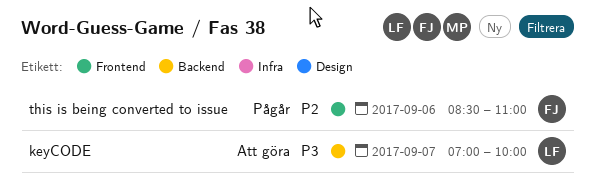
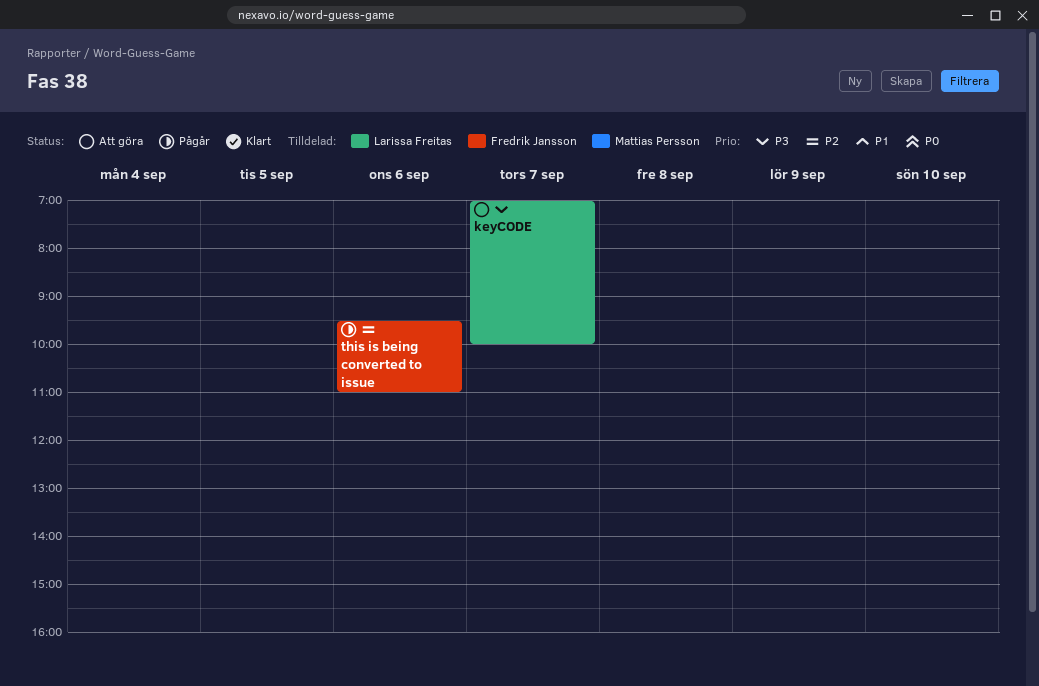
this is being converted to issue, begins: 08:30 -> 09:30

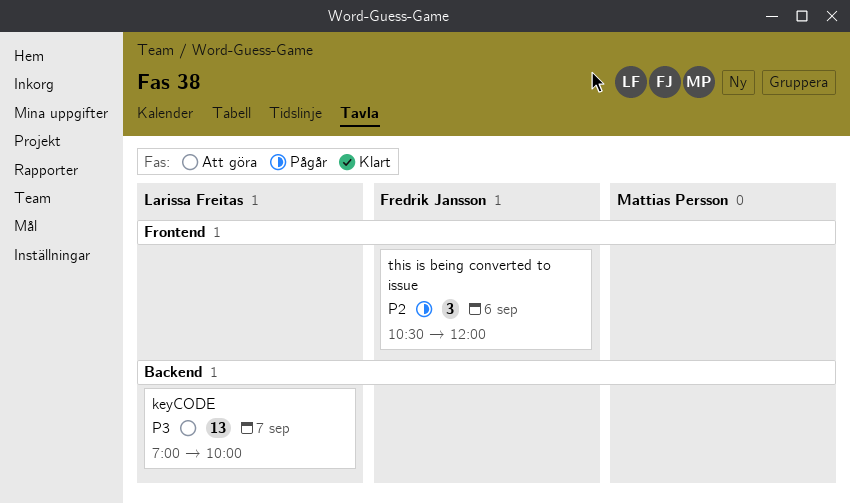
this is being converted to issue, begins: 09:30 -> 10:30
this is being converted to issue, ends: 11:00 -> 12:00

